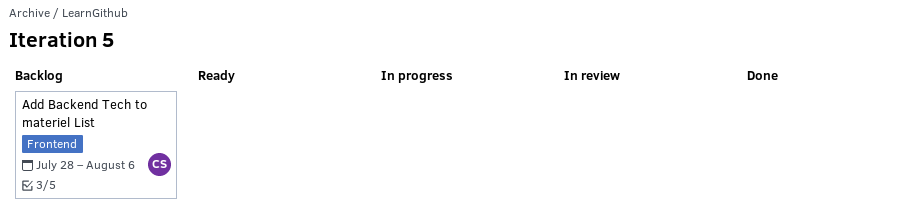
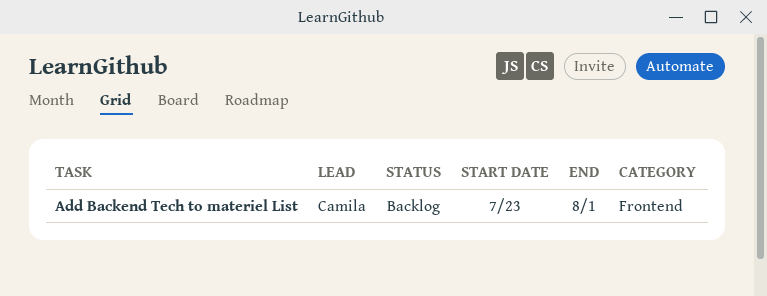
Add Backend Tech to materiel List, start: Jul 28 -> Jul 23
Add Backend Tech to materiel List, due: Aug 6 -> Aug 1

